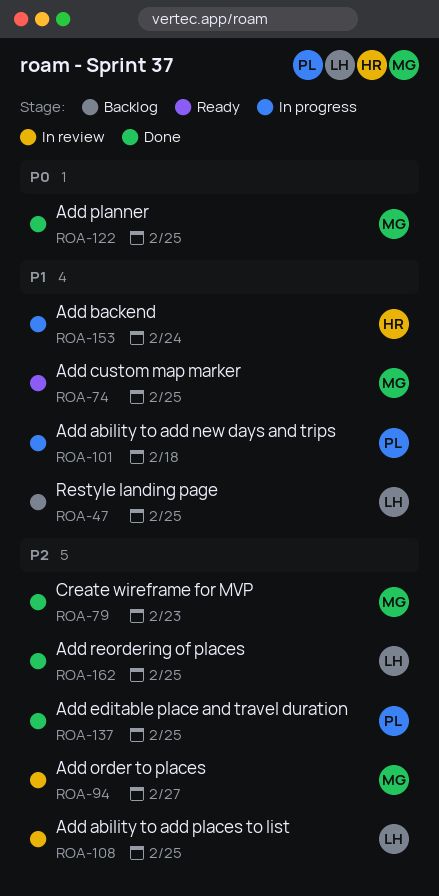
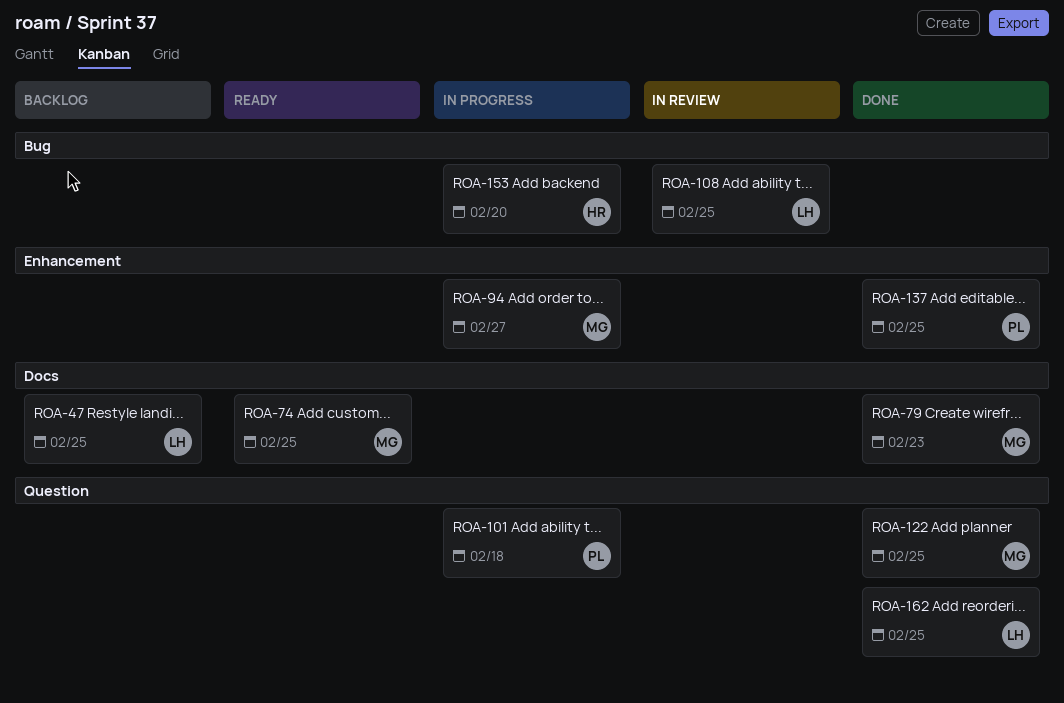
ROA-94, status: In review -> In progress
ROA-153, due: Feb 24 -> Feb 20

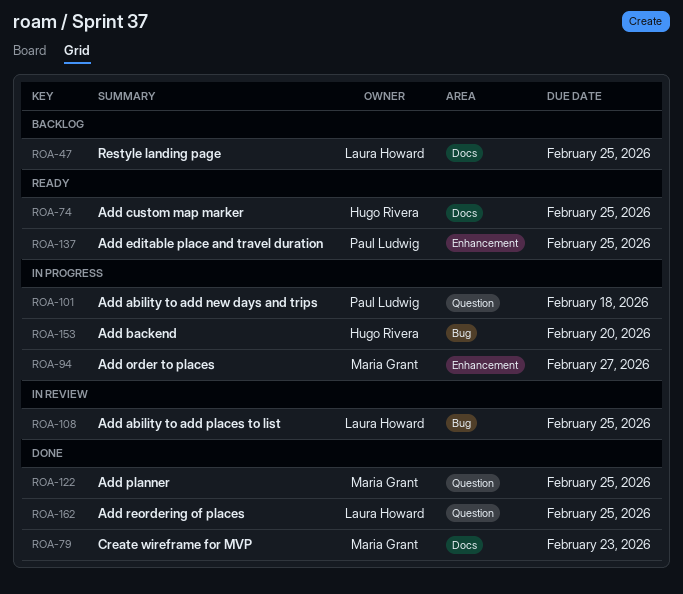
ROA-74, owner: Maria Grant -> Hugo Rivera
ROA-137, status: Done -> Ready

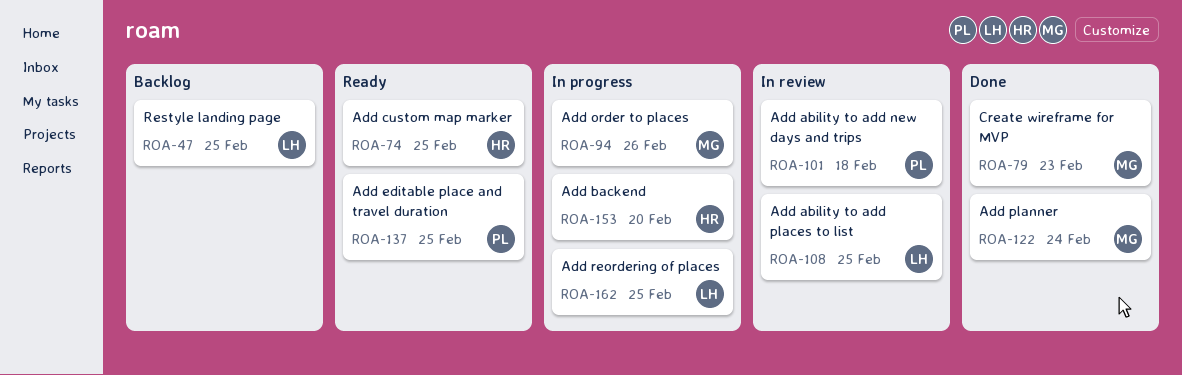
ROA-94, due: Feb 27 -> Feb 26
ROA-101, status: In progress -> In review
ROA-122, due: Feb 25 -> Feb 24
ROA-162, status: Done -> In progress

